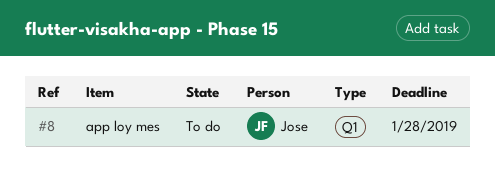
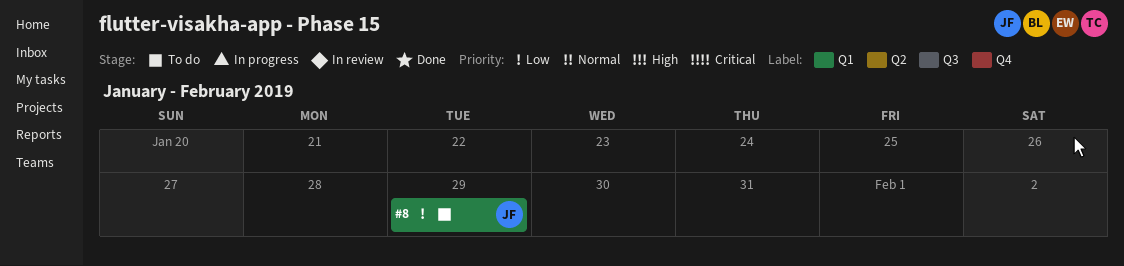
#8, due: Jan 28 -> Jan 29

